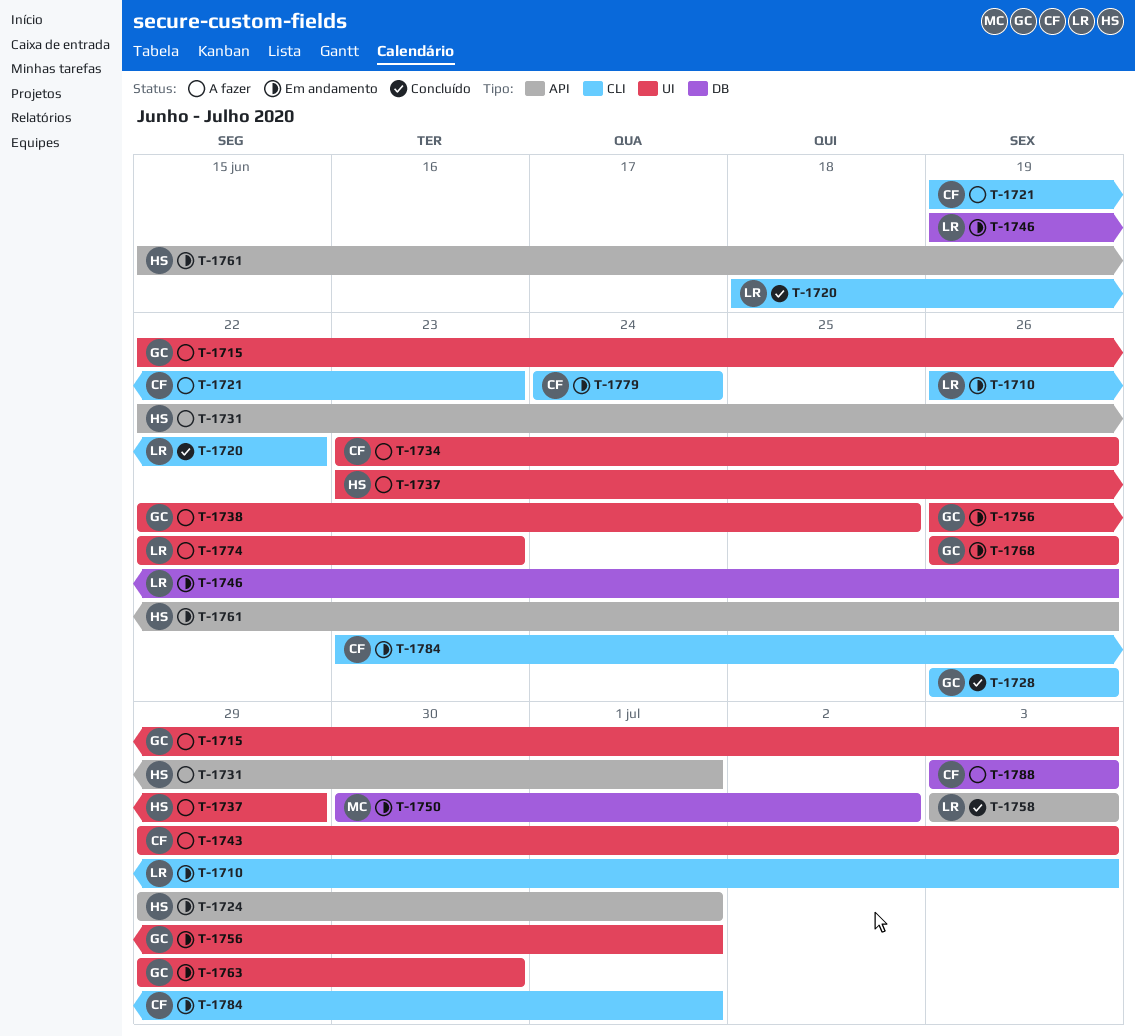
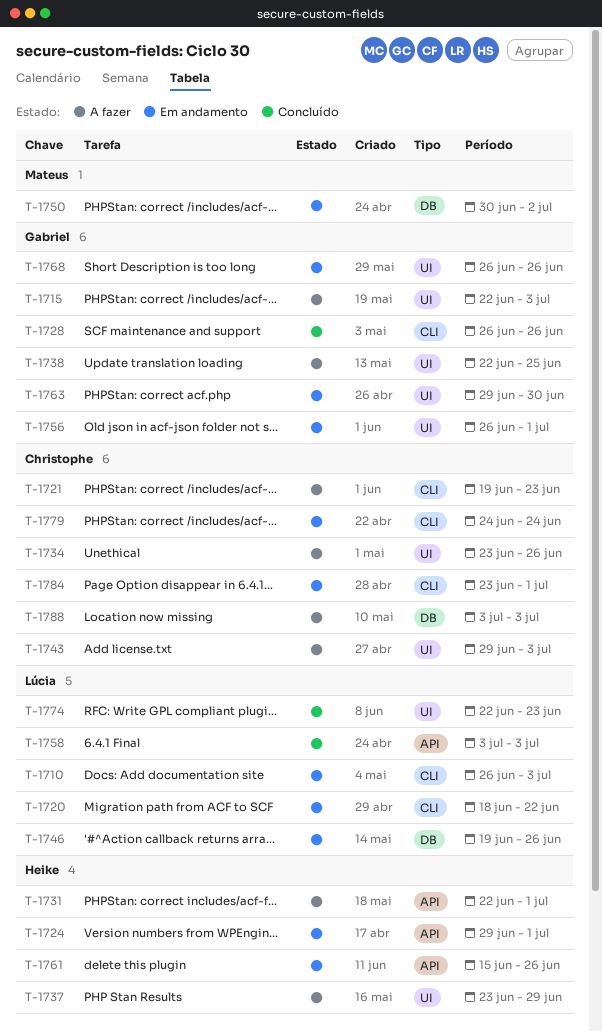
T-1720, status: Concluído -> Em andamento
T-1774, status: A fazer -> Concluído

